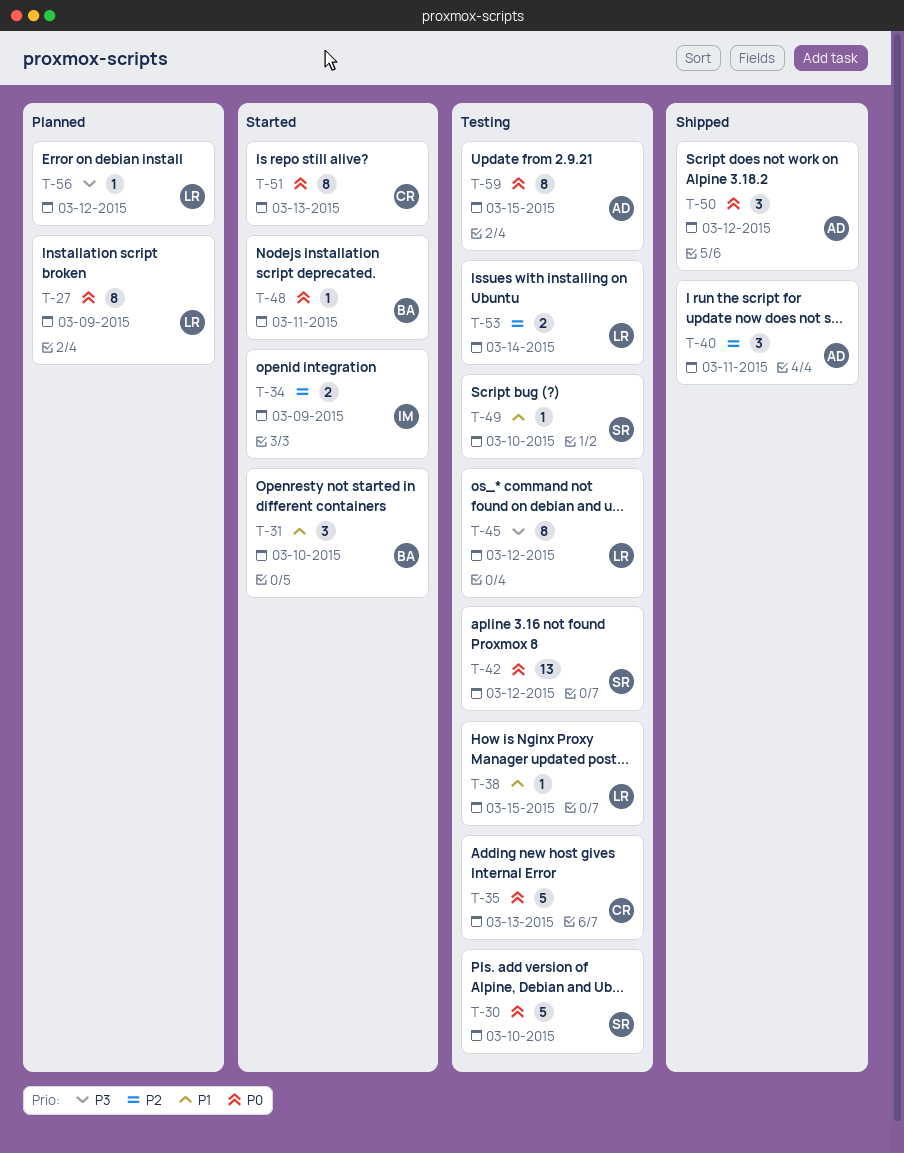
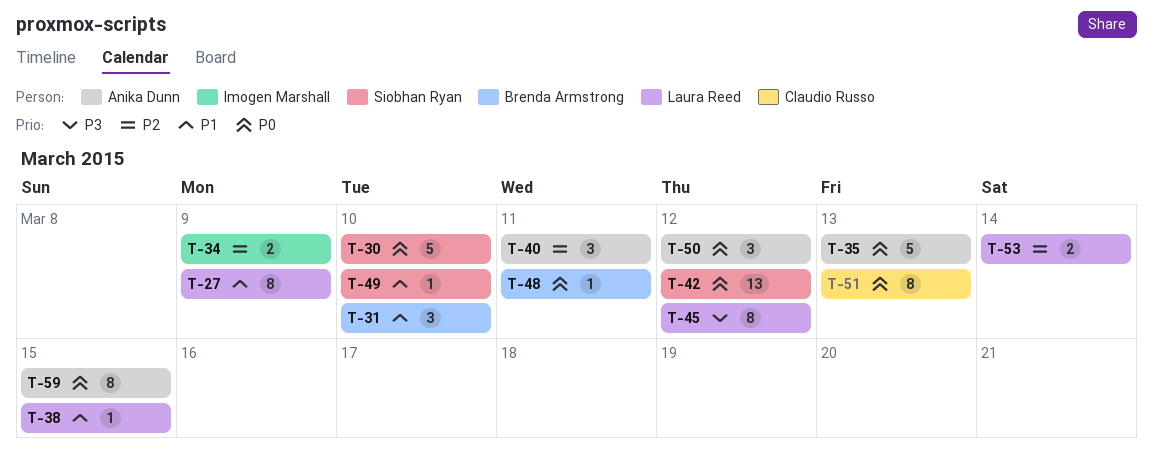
T-27, priority: P0 -> P1
T-35, owner: Claudio Russo -> Anika Dunn
T-56: present -> none

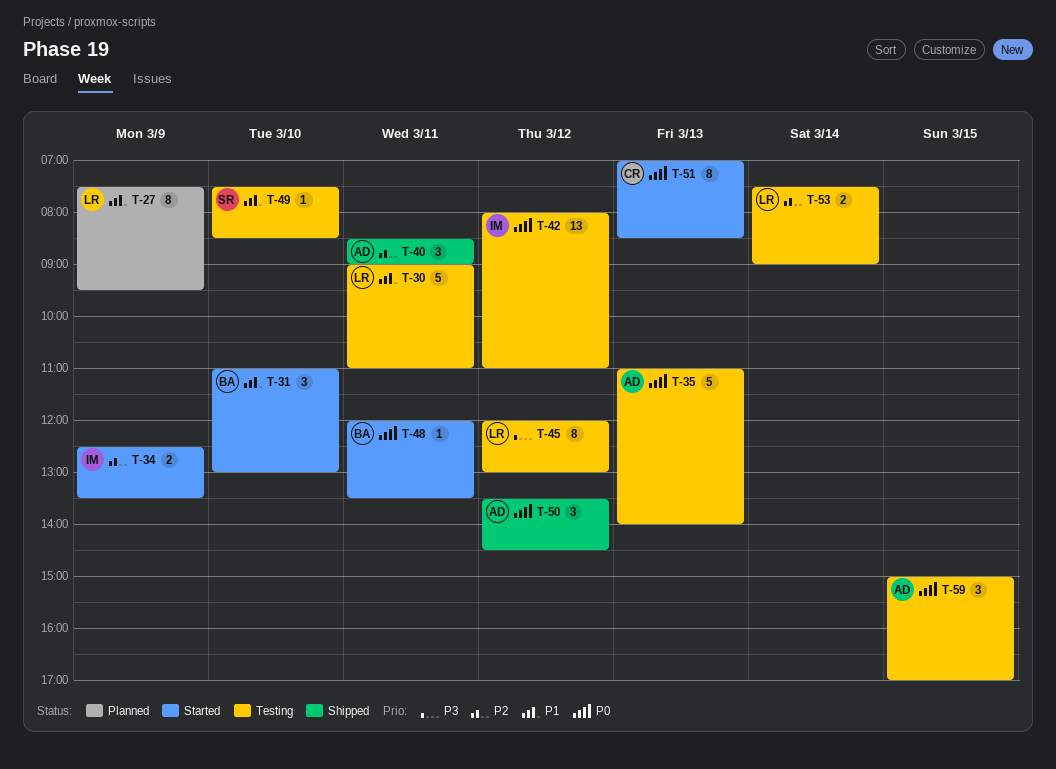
T-30, owner: Siobhan Ryan -> Laura Reed
T-30, priority: P0 -> P1
T-30, day: Mar 10 -> Mar 11
T-38: present -> none
T-42, owner: Siobhan Ryan -> Imogen Marshall
T-59, estimate: 8 -> 3

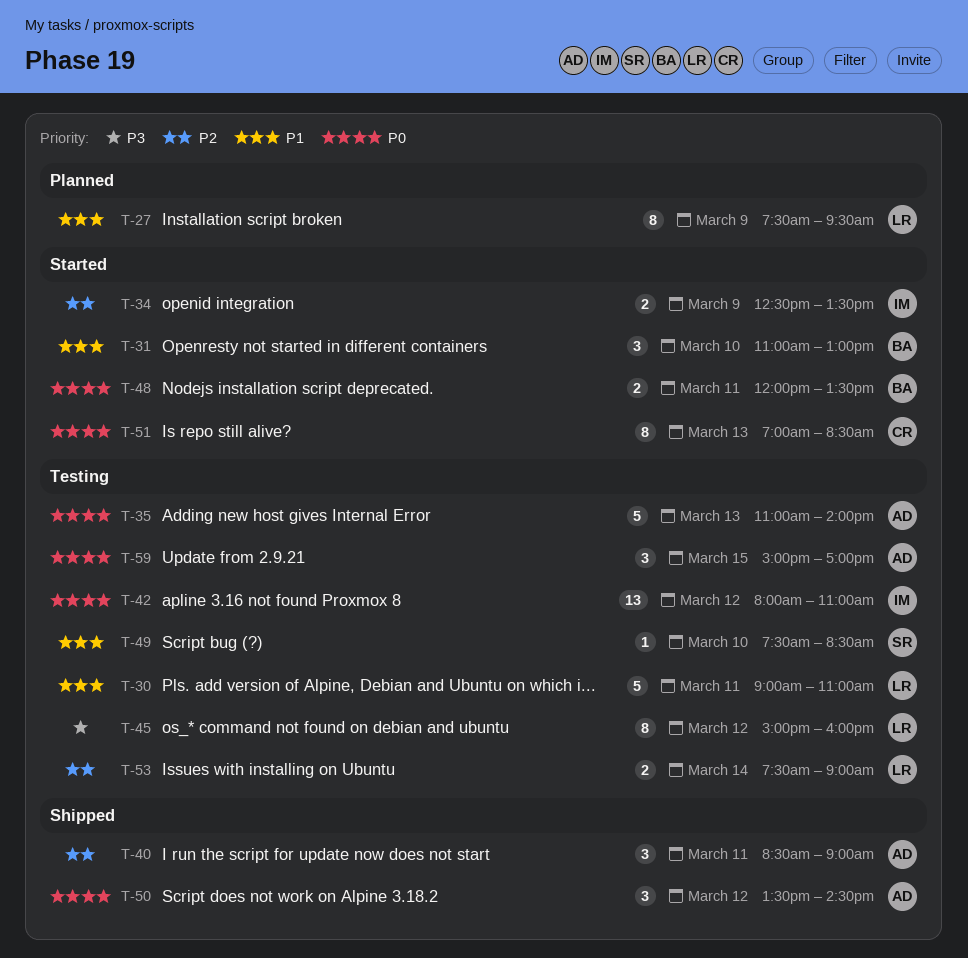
T-45, begins: 12:00 -> 15:00
T-45, ends: 13:00 -> 16:00
T-48, estimate: 1 -> 2

